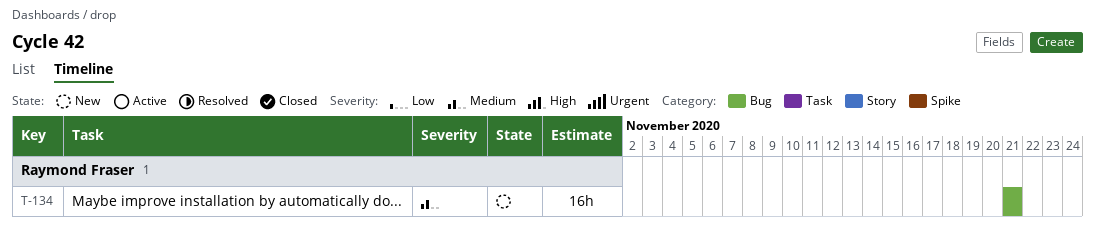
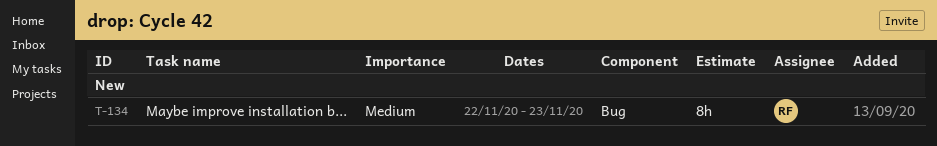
T-134, estimate: 16h -> 8h
T-134, start: Nov 21 -> Nov 22
T-134, due: Nov 21 -> Nov 23

